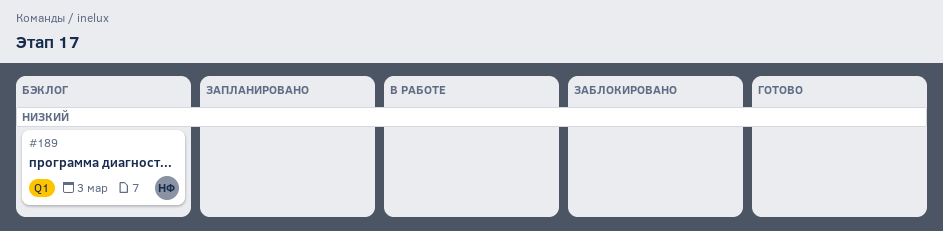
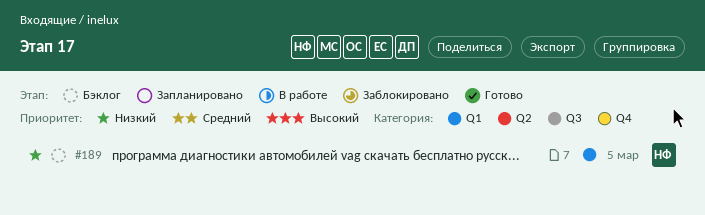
#189, due: Mar 3 -> Mar 5

